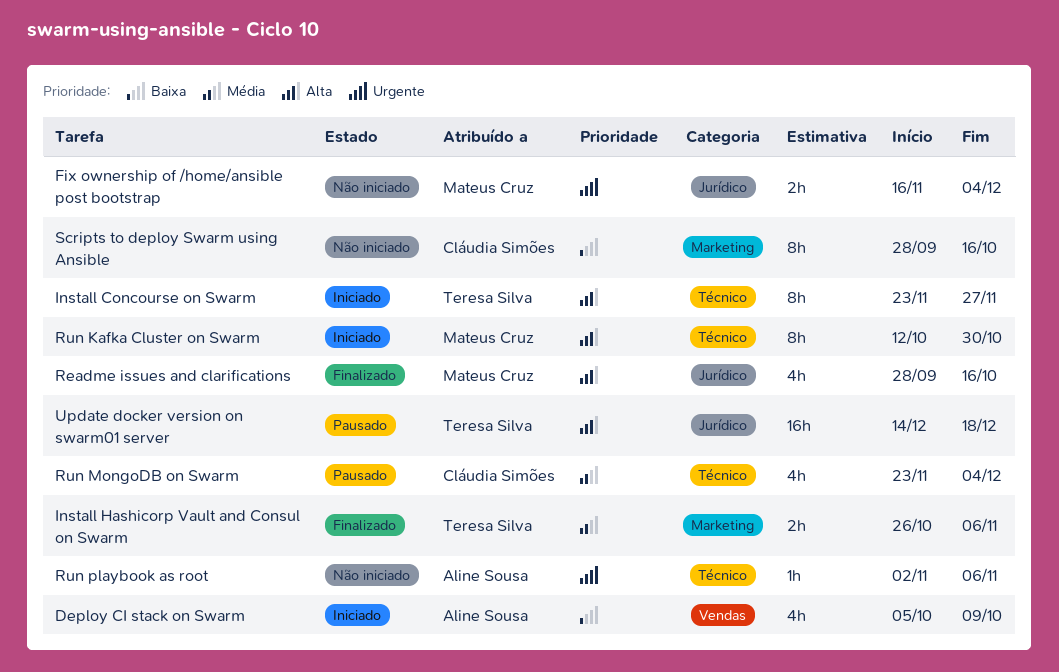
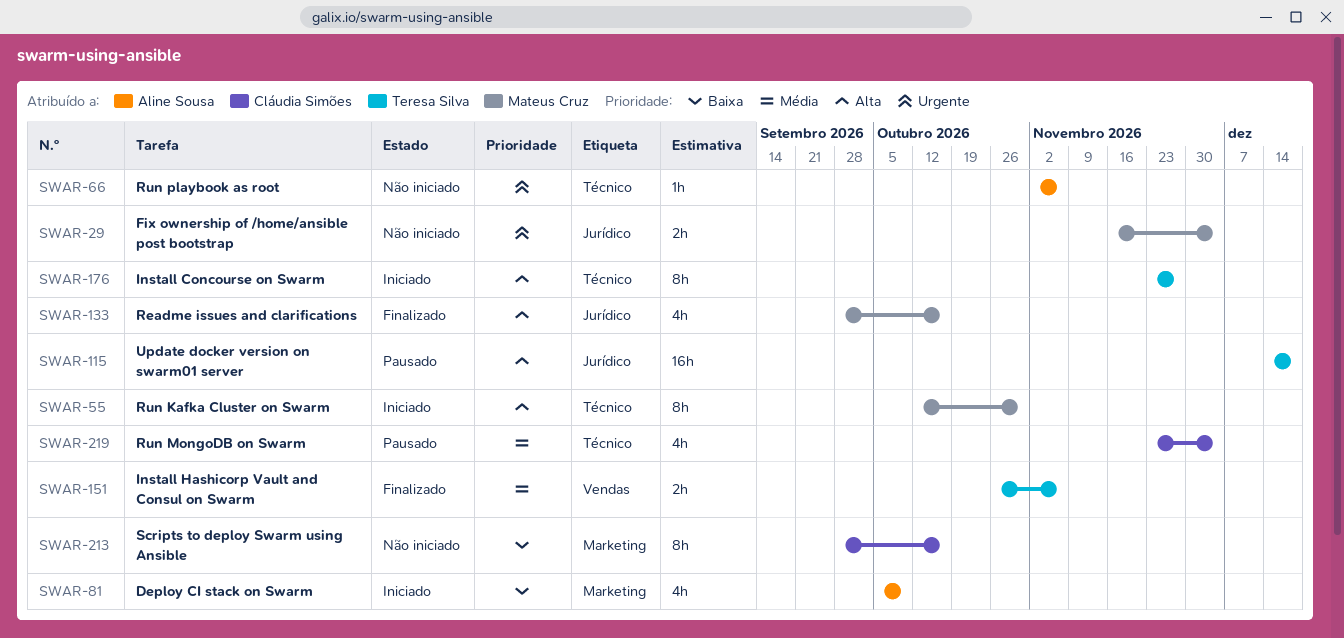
Deploy CI stack on Swarm, label: Vendas -> Marketing
Install Hashicorp Vault and Consul on Swarm, label: Marketing -> Vendas

